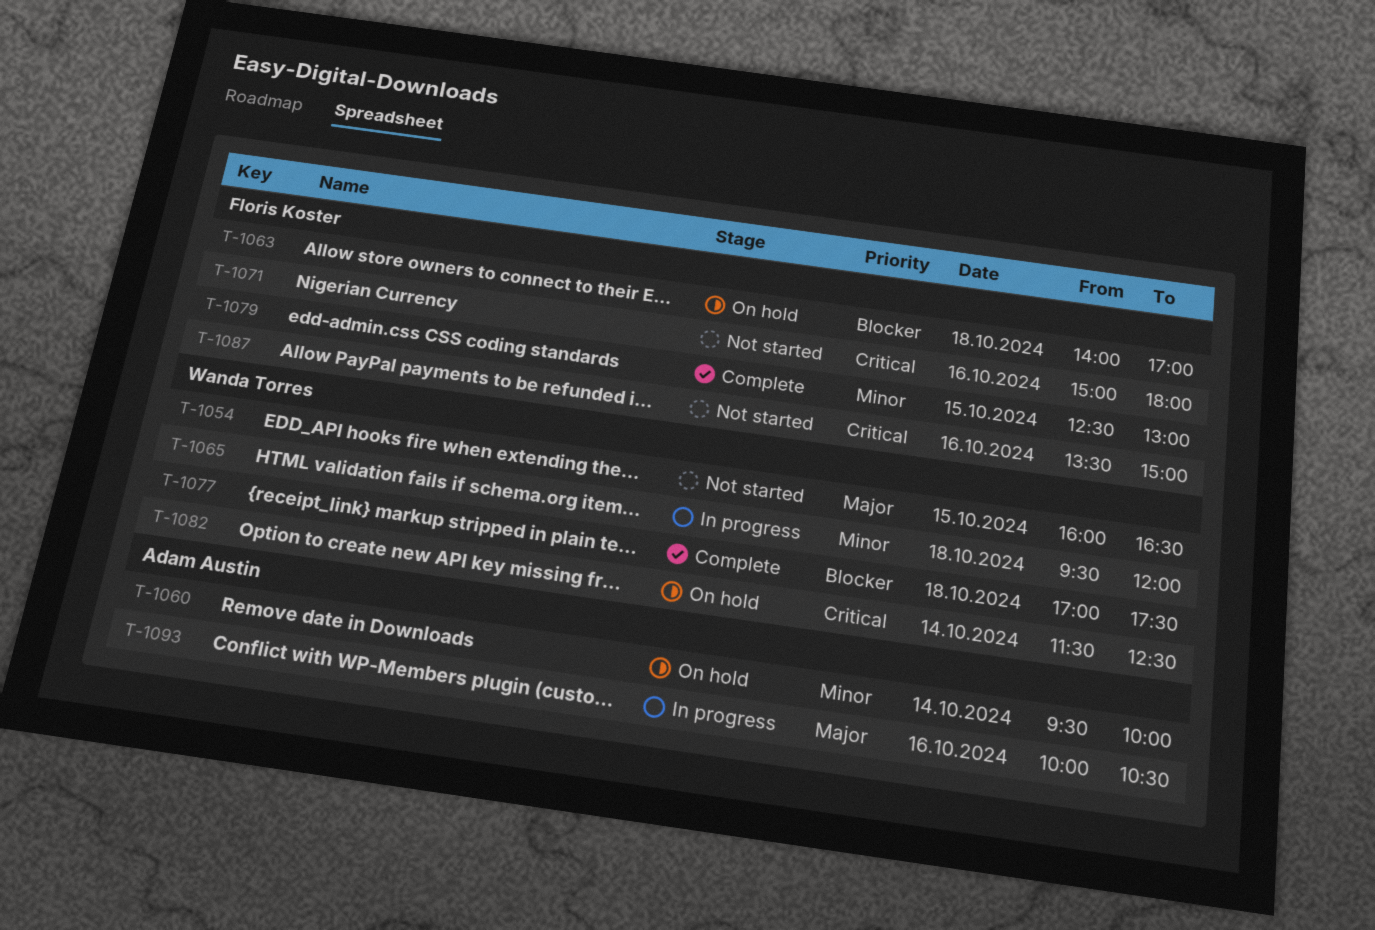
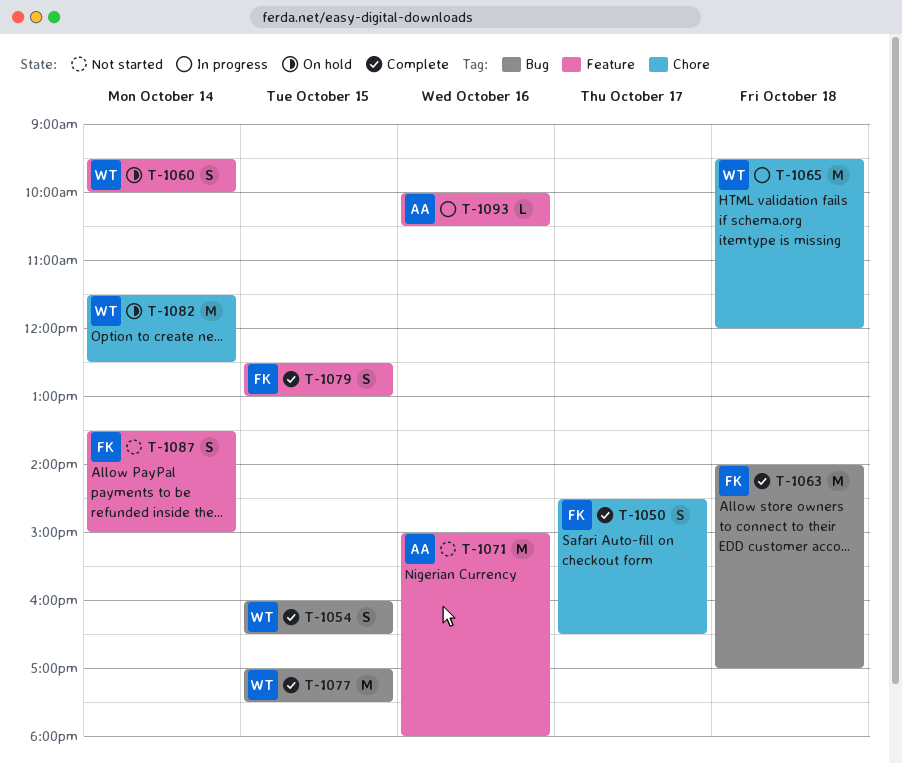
T-1050: none -> present
T-1054, status: Not started -> Complete
T-1060, owner: Adam Austin -> Wanda Torres
T-1063, status: On hold -> Complete
T-1071, owner: Floris Koster -> Adam Austin
T-1077, day: Oct 18 -> Oct 15
T-1087, day: Oct 16 -> Oct 14

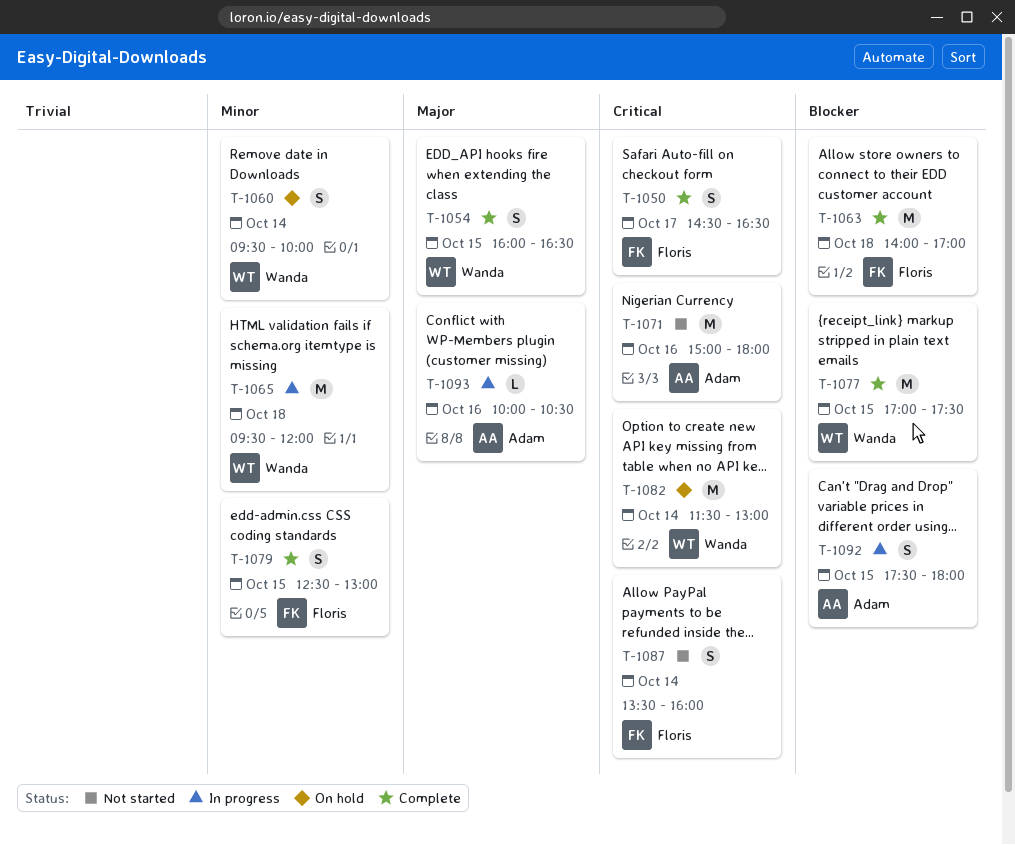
T-1082, ends: 12:30 -> 13:00
T-1087, ends: 15:00 -> 16:00
T-1092: none -> present

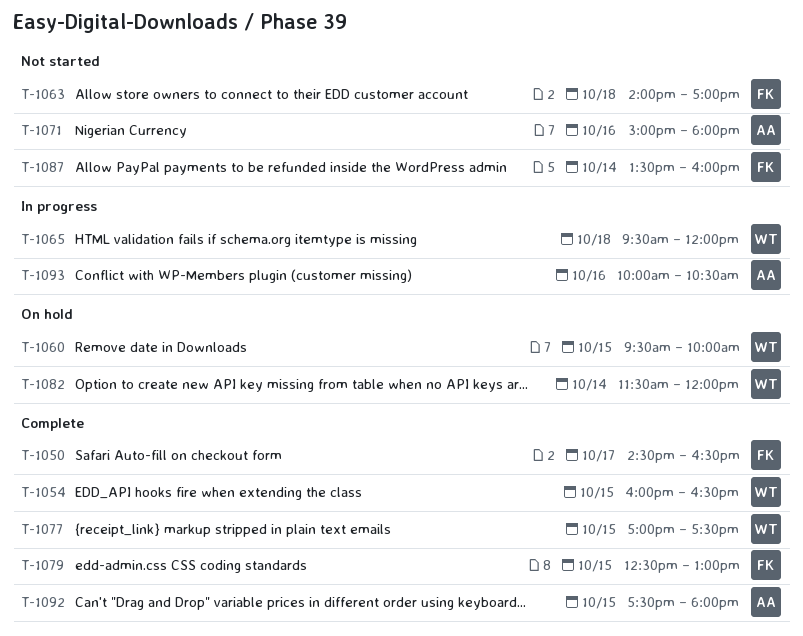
T-1060, day: Oct 14 -> Oct 15
T-1063, status: Complete -> Not started
T-1082, ends: 13:00 -> 12:00
T-1092, status: In progress -> Complete

